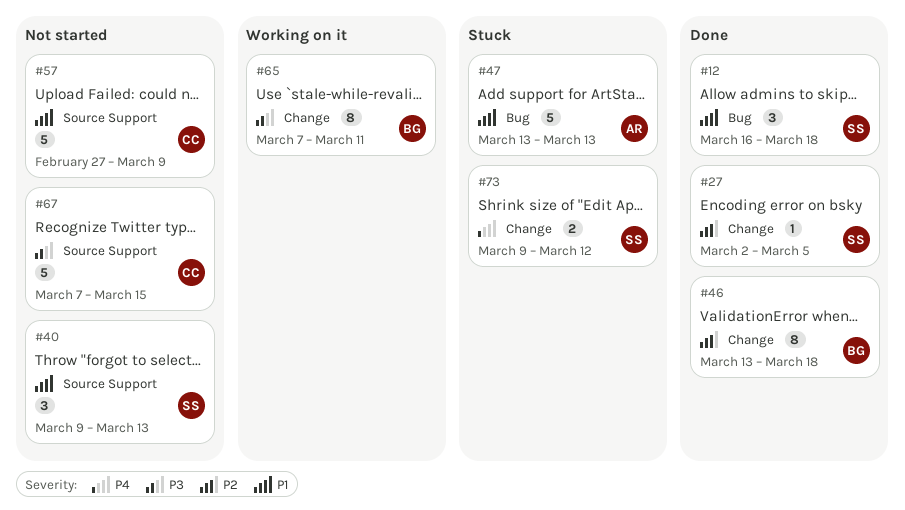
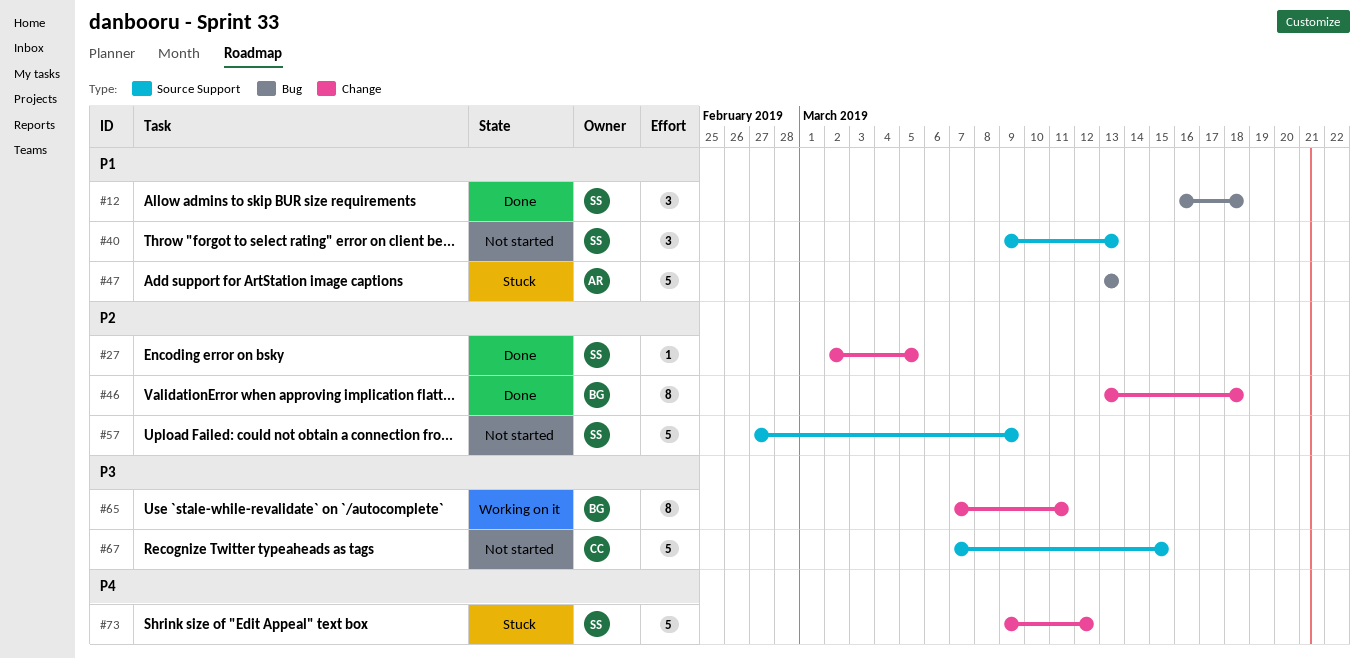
#57, owner: CC -> SS
#57, priority: P1 -> P2
#73, estimate: 2 -> 5

